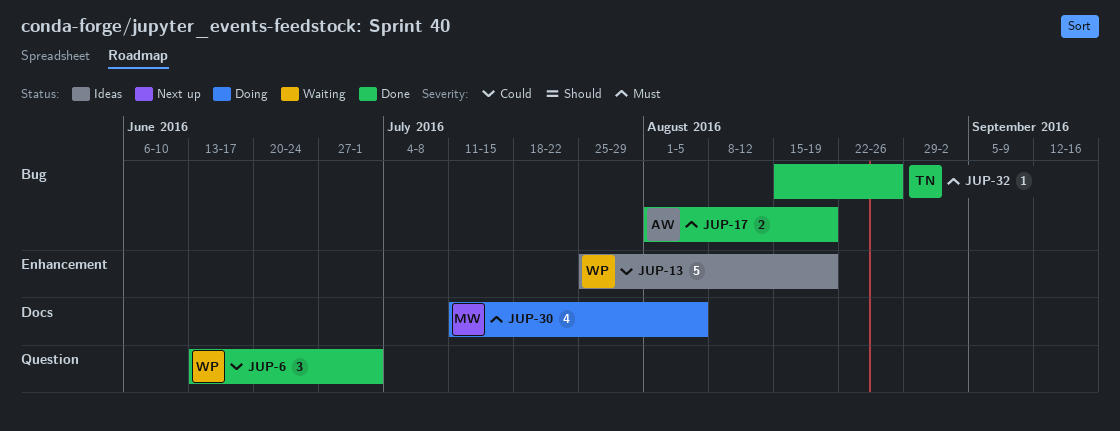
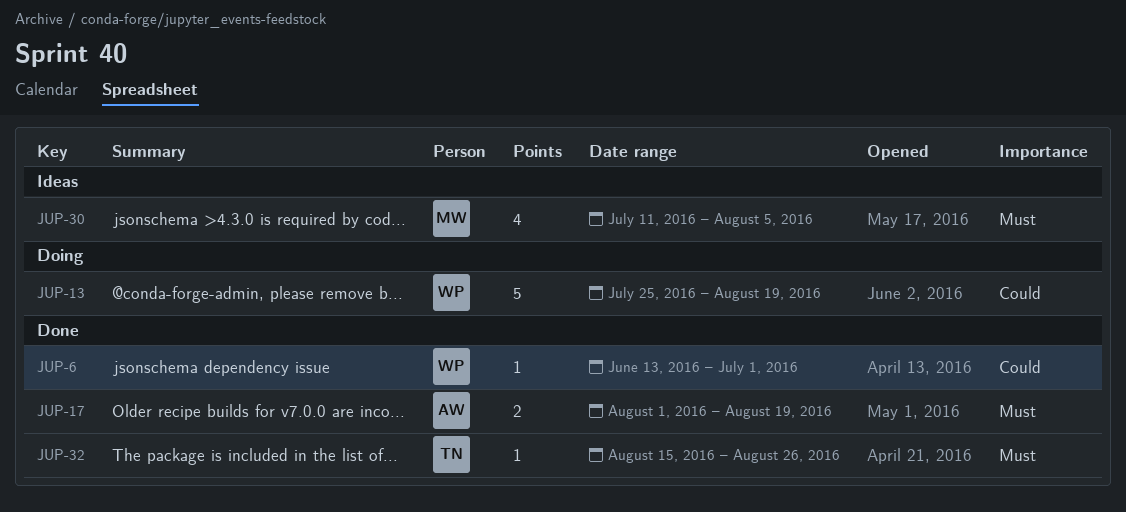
JUP-6, estimate: 3 -> 1
JUP-13, status: Ideas -> Doing
JUP-30, status: Doing -> Ideas

